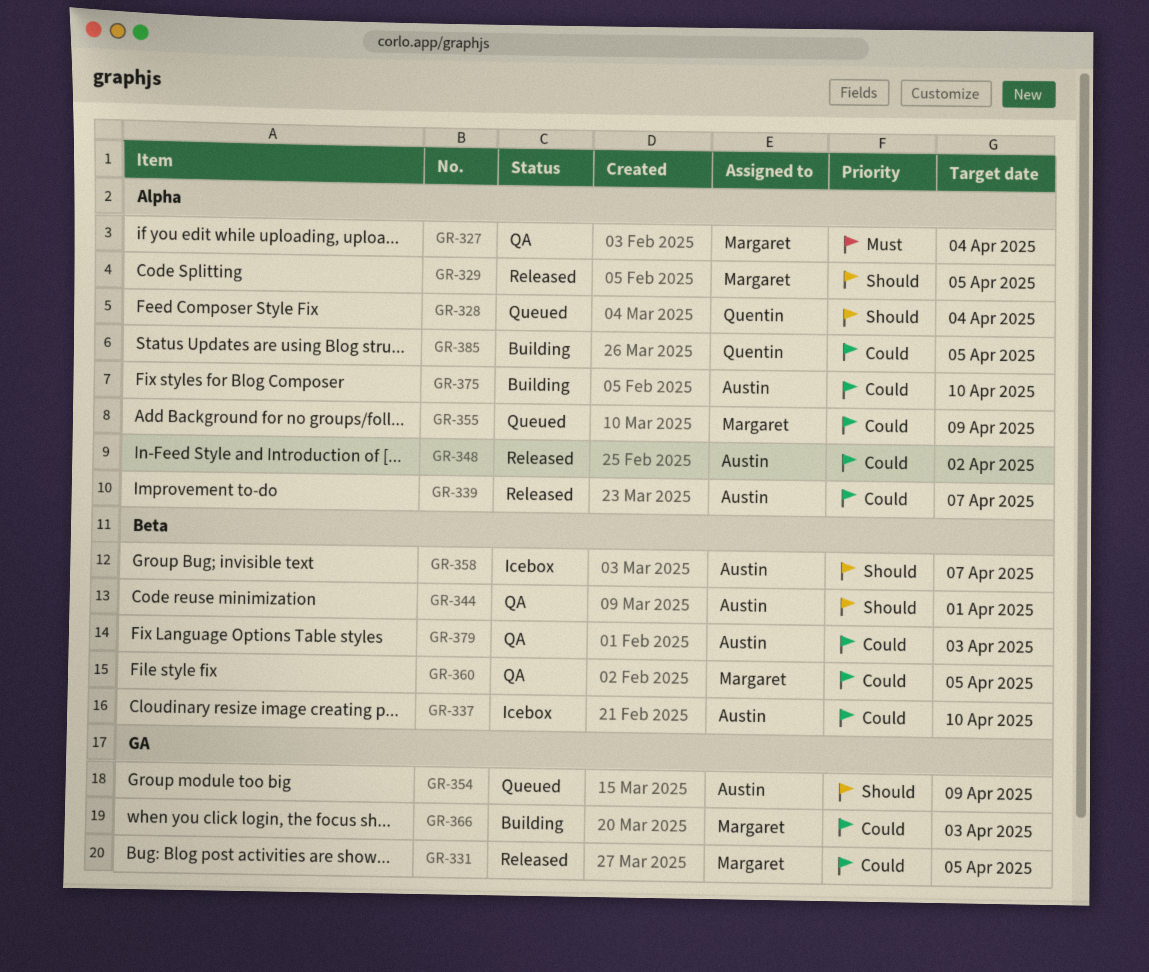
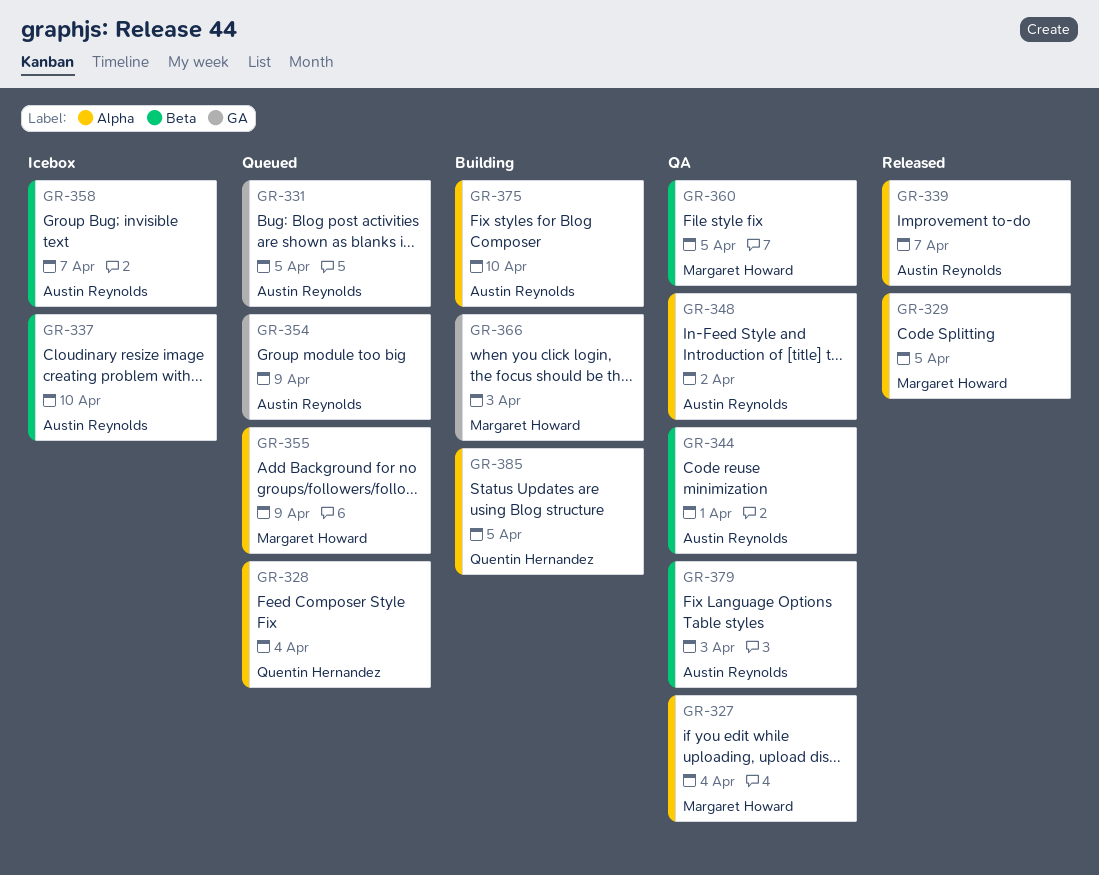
GR-331, status: Released -> Queued
GR-331, owner: Margaret Howard -> Austin Reynolds
GR-348, status: Released -> QA

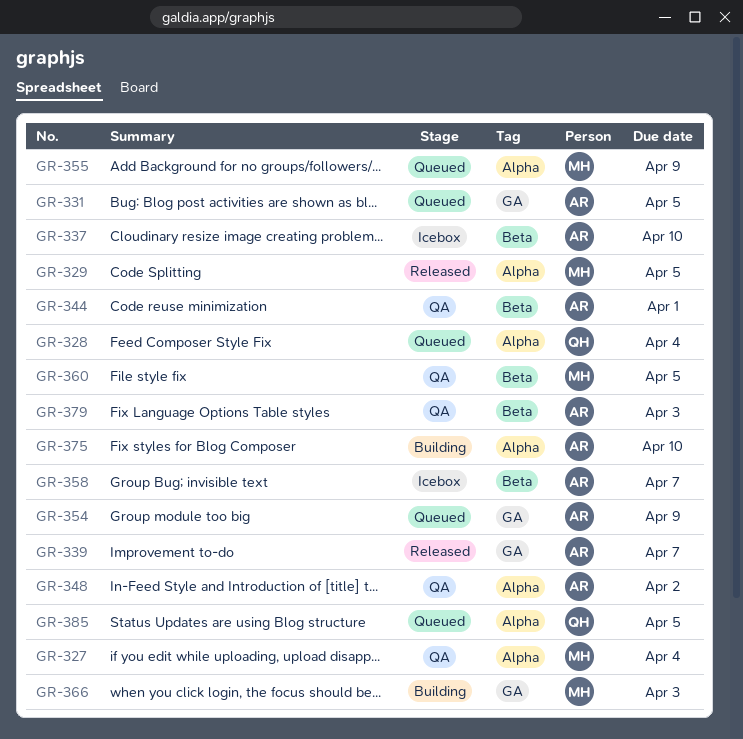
GR-339, label: Alpha -> GA
GR-385, status: Building -> Queued

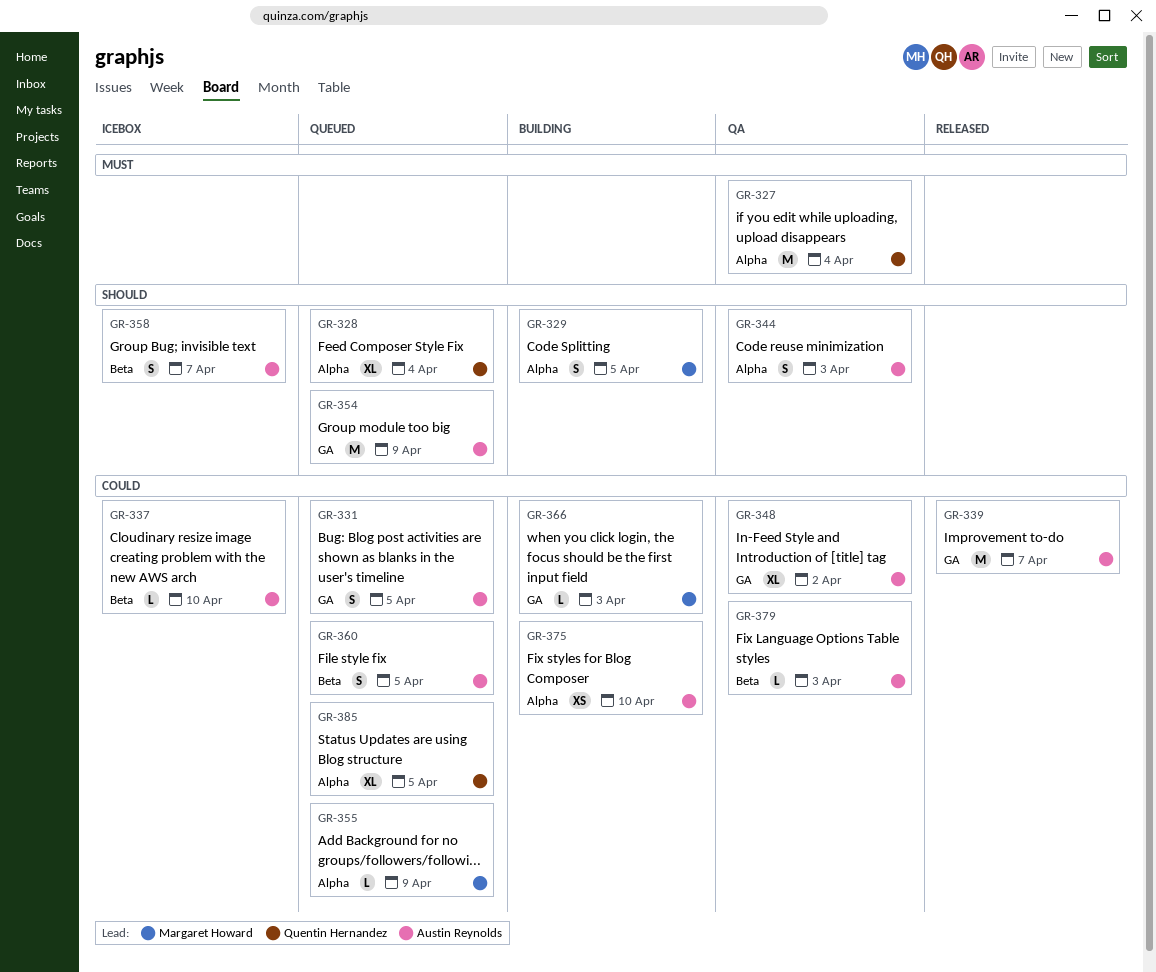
GR-327, owner: Margaret Howard -> Quentin Hernandez
GR-329, status: Released -> Building
GR-344, label: Beta -> Alpha
GR-344, due: Apr 1 -> Apr 3
GR-348, label: Alpha -> GA
GR-360, status: QA -> Queued
GR-360, owner: Margaret Howard -> Austin Reynolds

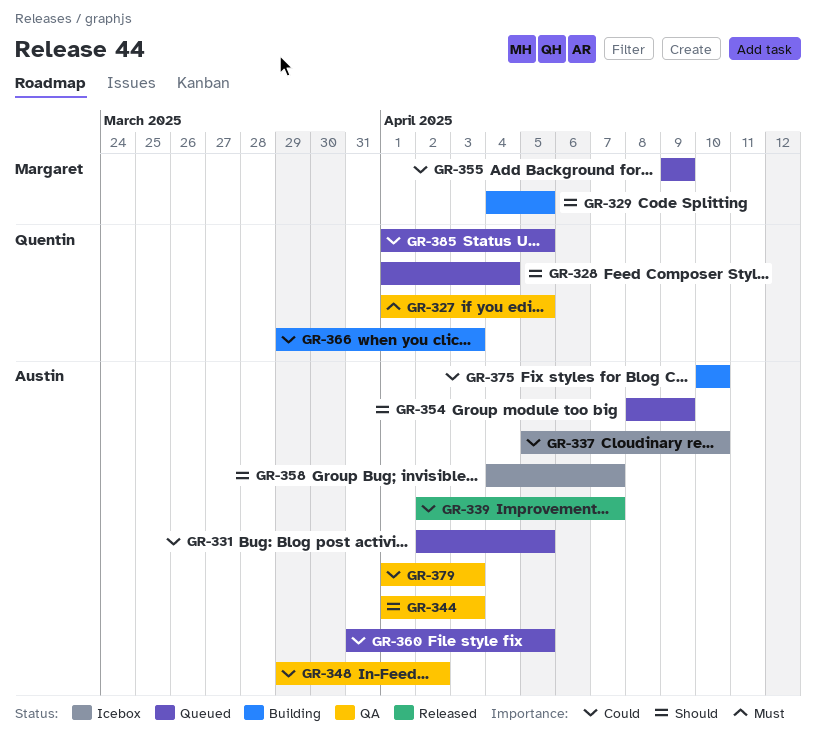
GR-327, due: Apr 4 -> Apr 5
GR-366, owner: Margaret Howard -> Quentin Hernandez

